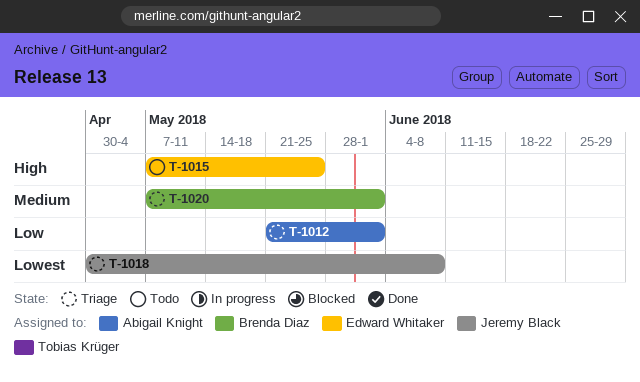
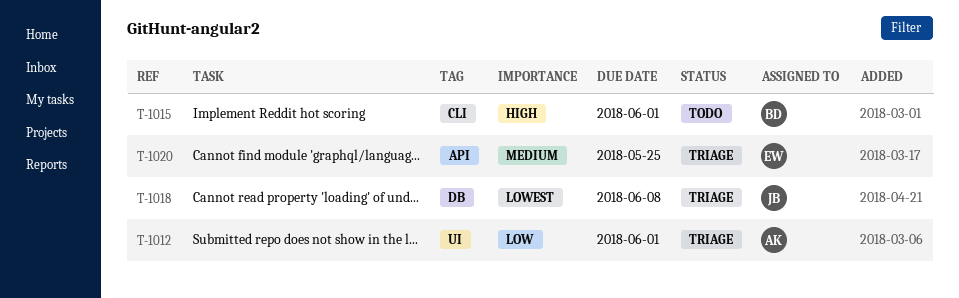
T-1015, owner: Edward Whitaker -> Brenda Diaz
T-1015, due: May 25 -> Jun 1
T-1020, owner: Brenda Diaz -> Edward Whitaker
T-1020, due: Jun 1 -> May 25

